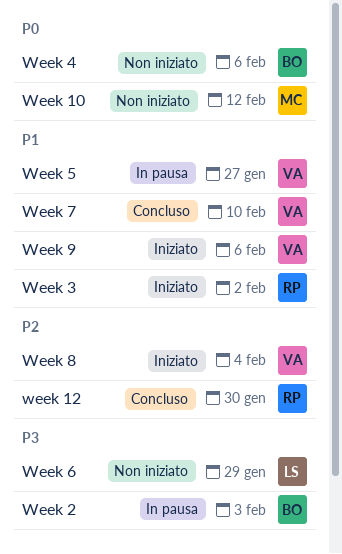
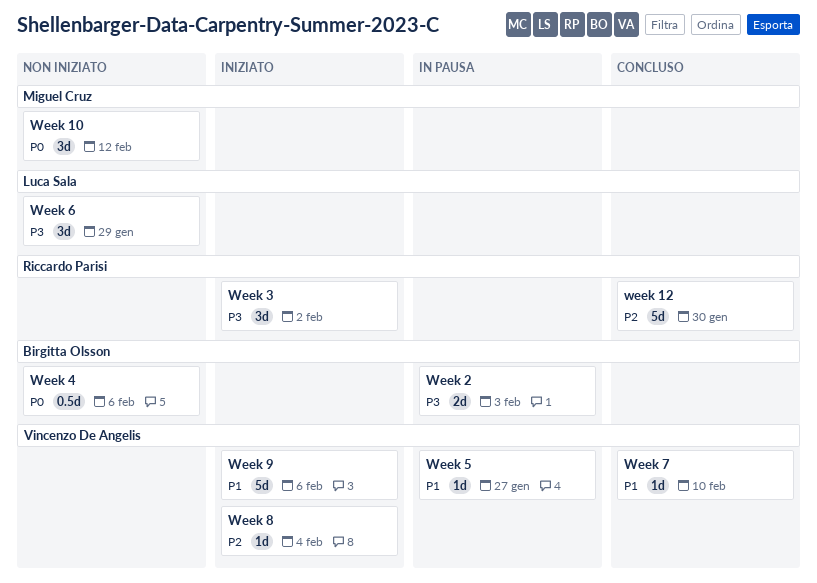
Week 3, priority: P1 -> P3

